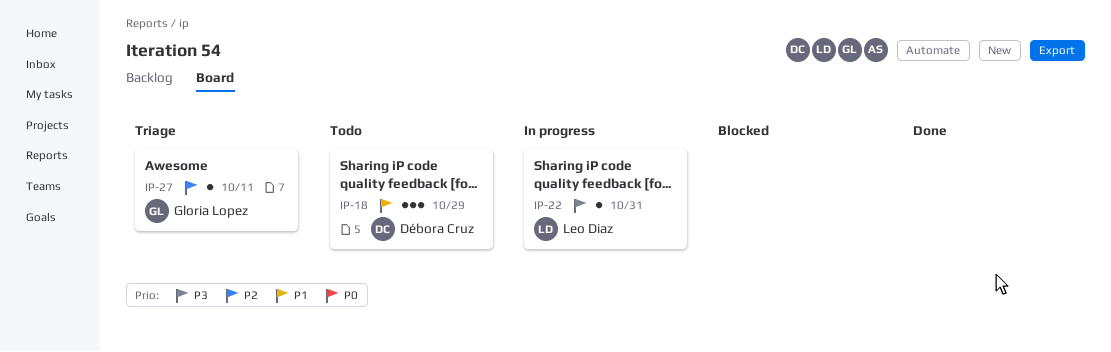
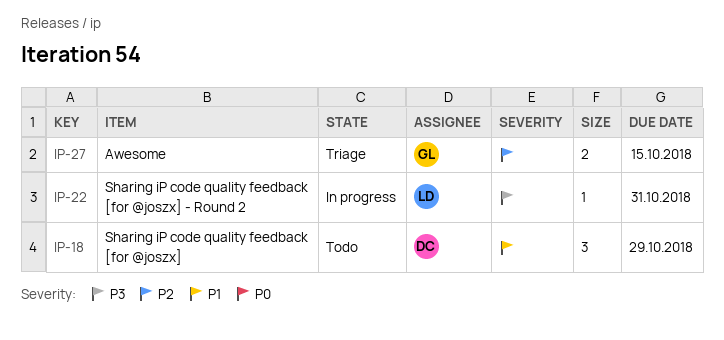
IP-27, estimate: 1 -> 2
IP-27, due: Oct 11 -> Oct 15

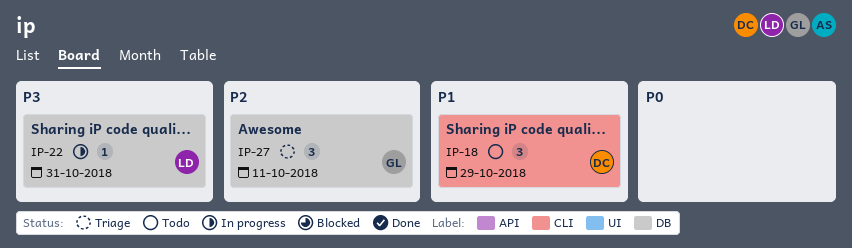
IP-27, estimate: 2 -> 3
IP-27, due: Oct 15 -> Oct 11

